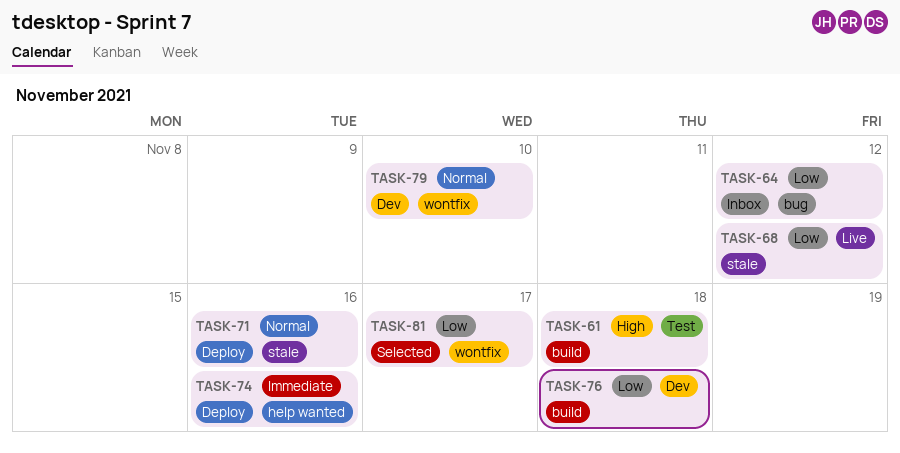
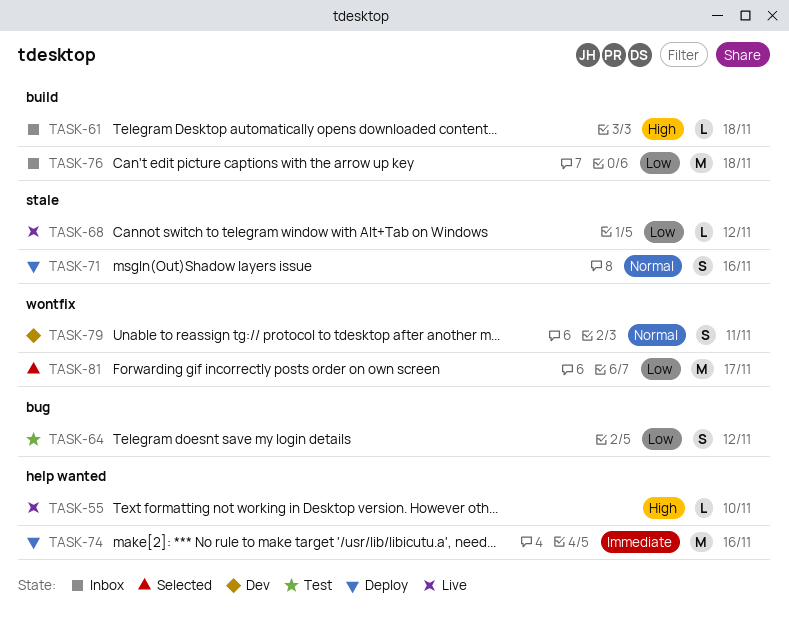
TASK-55: none -> present
TASK-61, status: Test -> Inbox
TASK-64, status: Inbox -> Test
TASK-76, status: Dev -> Inbox
TASK-79, due: Nov 10 -> Nov 11

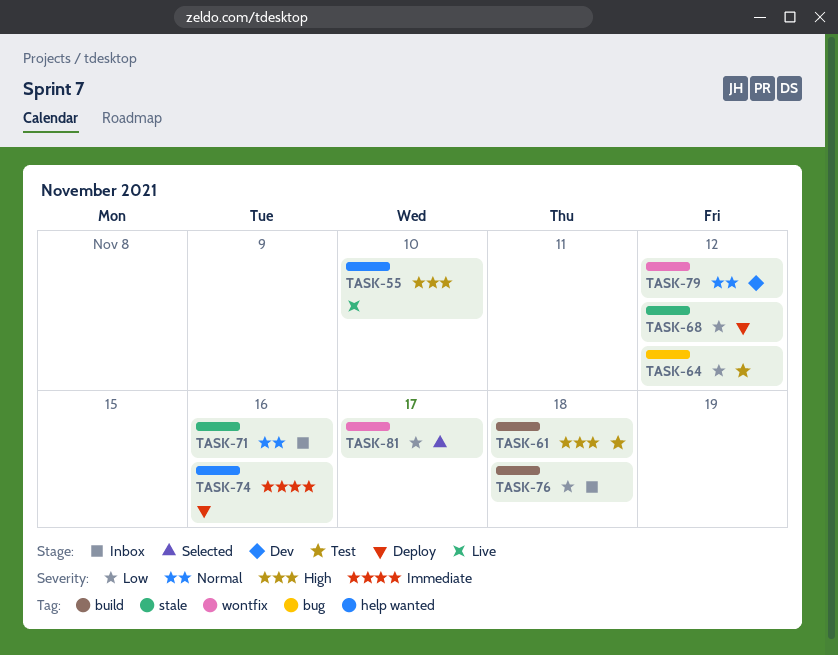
TASK-61, status: Inbox -> Test
TASK-68, status: Live -> Deploy
TASK-71, status: Deploy -> Inbox
TASK-79, due: Nov 11 -> Nov 12

